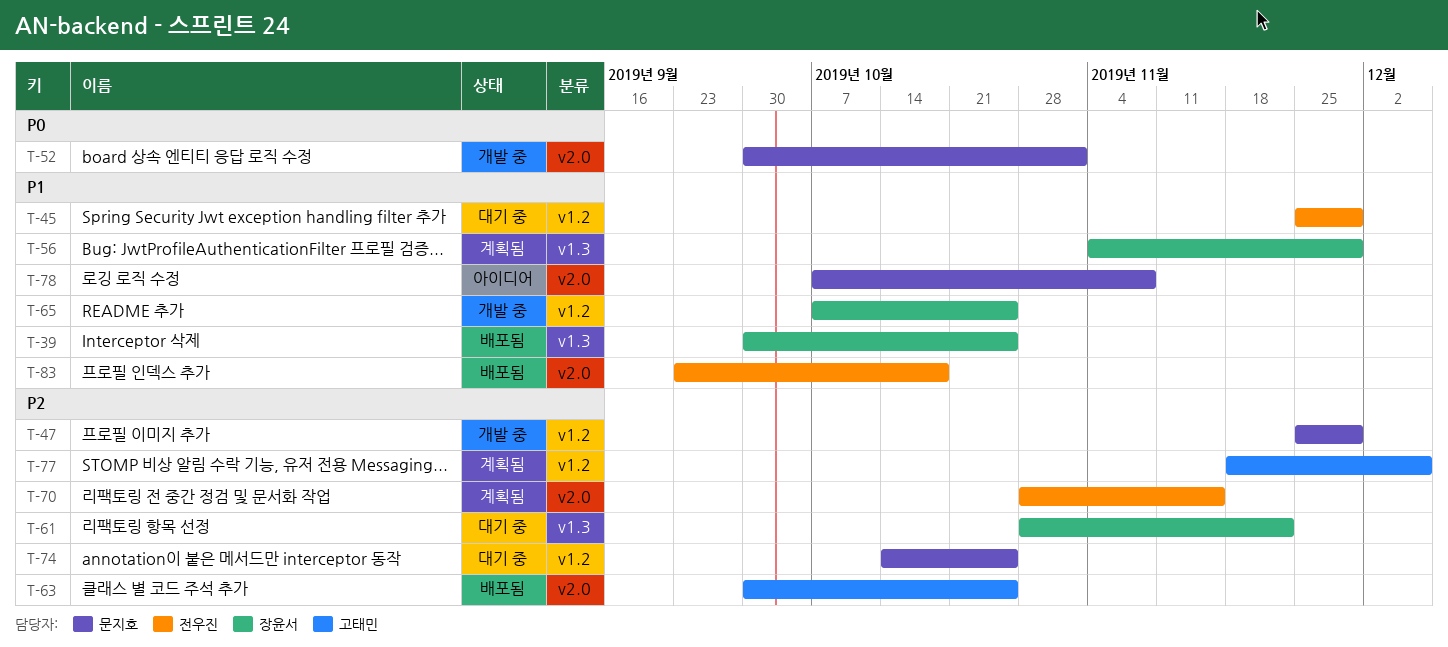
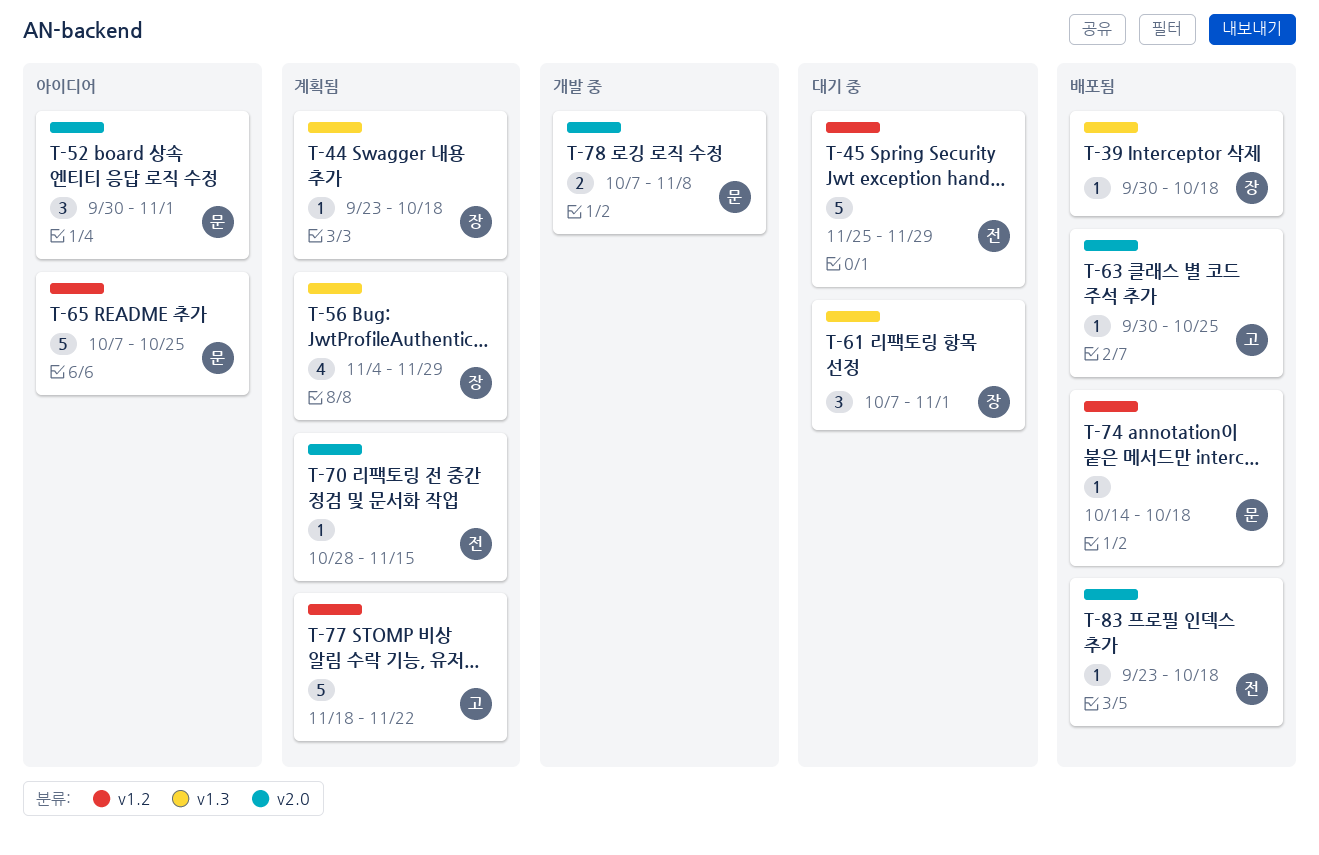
T-39, due: Oct 25 -> Oct 18
T-44: none -> present
T-47: present -> none
T-52, status: 개발 중 -> 아이디어
T-61, start: Oct 28 -> Oct 7
T-61, due: Nov 22 -> Nov 1
T-65, status: 개발 중 -> 아이디어
T-65, owner: 장윤서 -> 문지호
T-74, status: 대기 중 -> 배포됨
T-74, due: Oct 25 -> Oct 18
T-77, due: Dec 6 -> Nov 22
T-78, status: 아이디어 -> 개발 중

